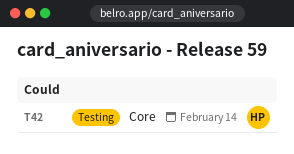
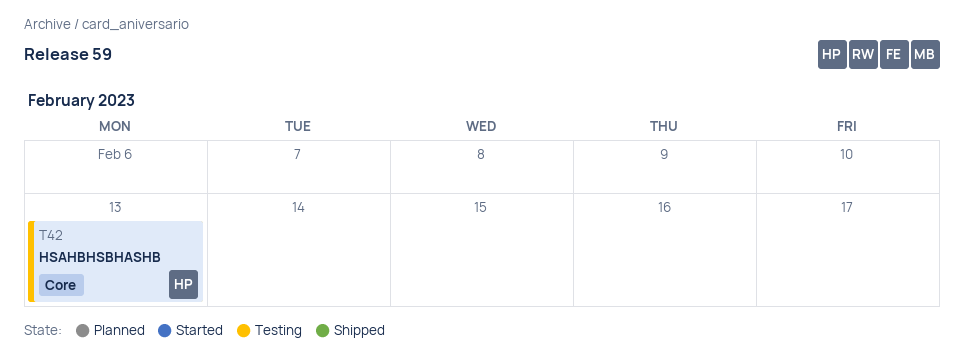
T42, due: Feb 14 -> Feb 13

